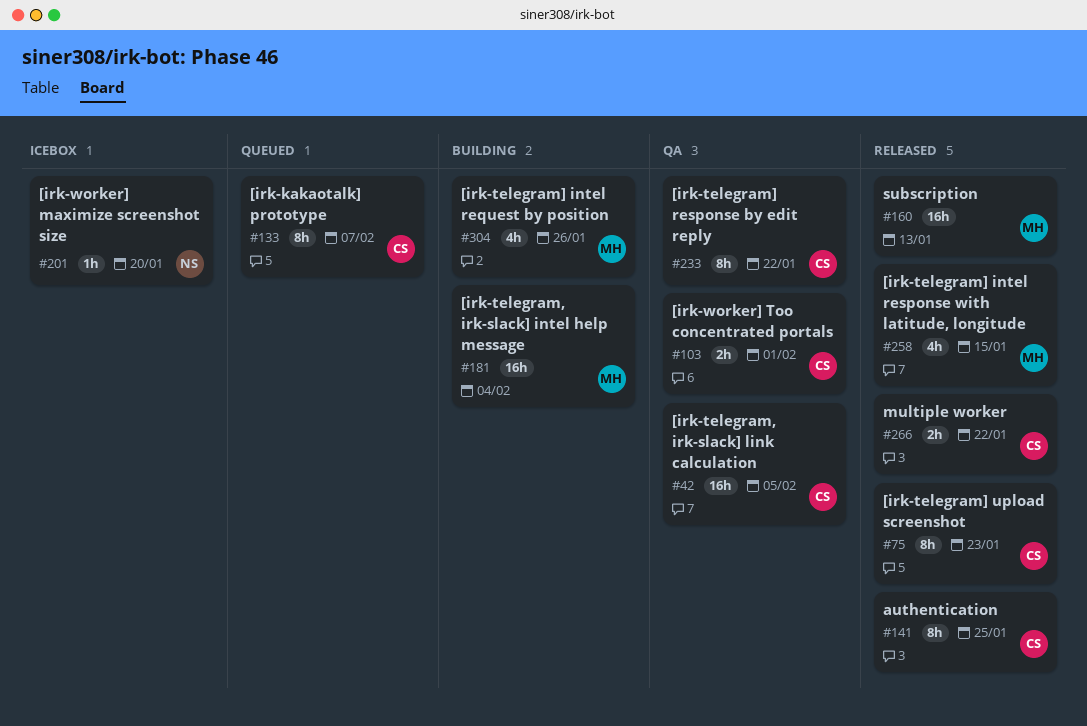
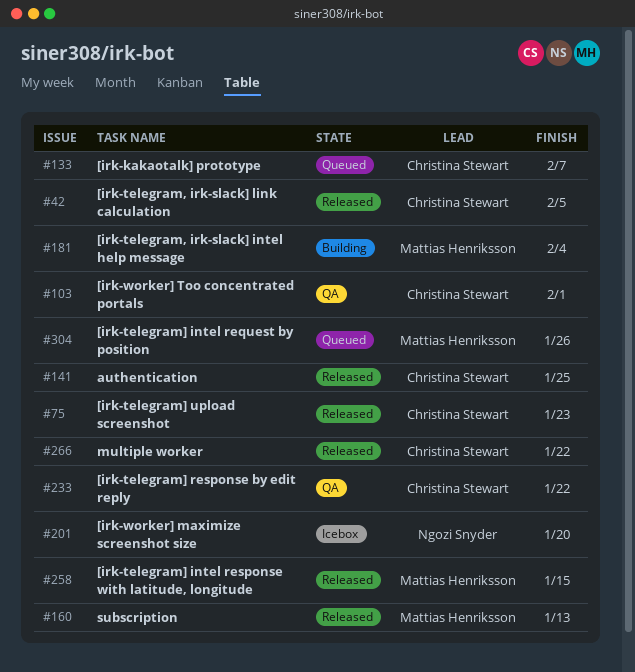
#42, status: QA -> Released
#304, status: Building -> Queued

